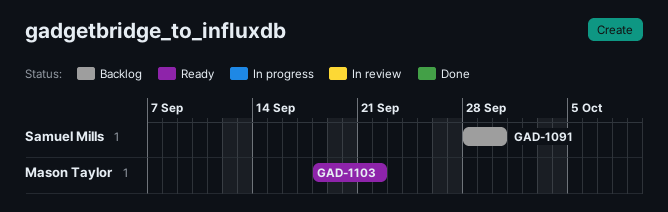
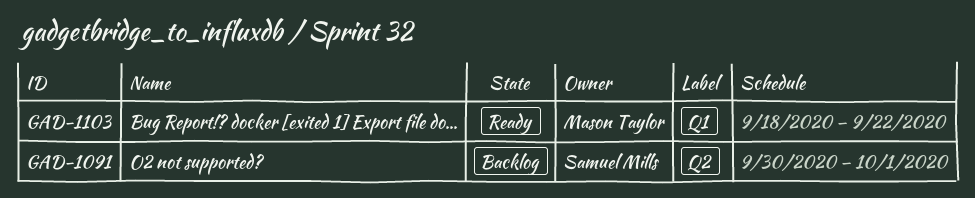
GAD-1091, start: Sep 28 -> Sep 30
GAD-1091, due: Sep 30 -> Oct 1

